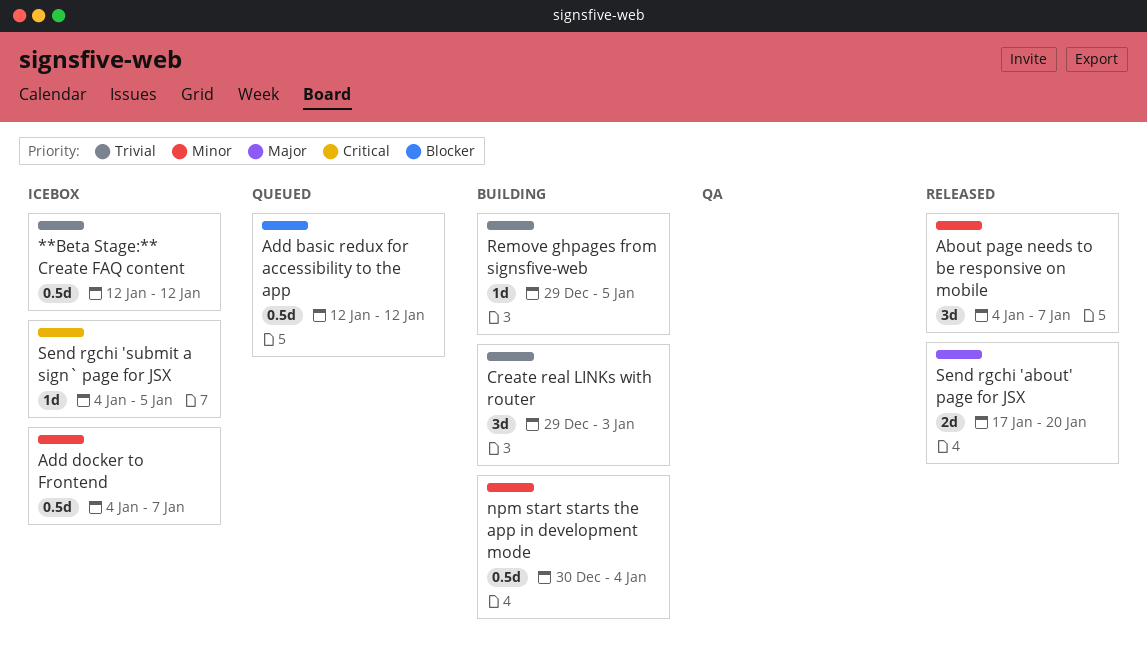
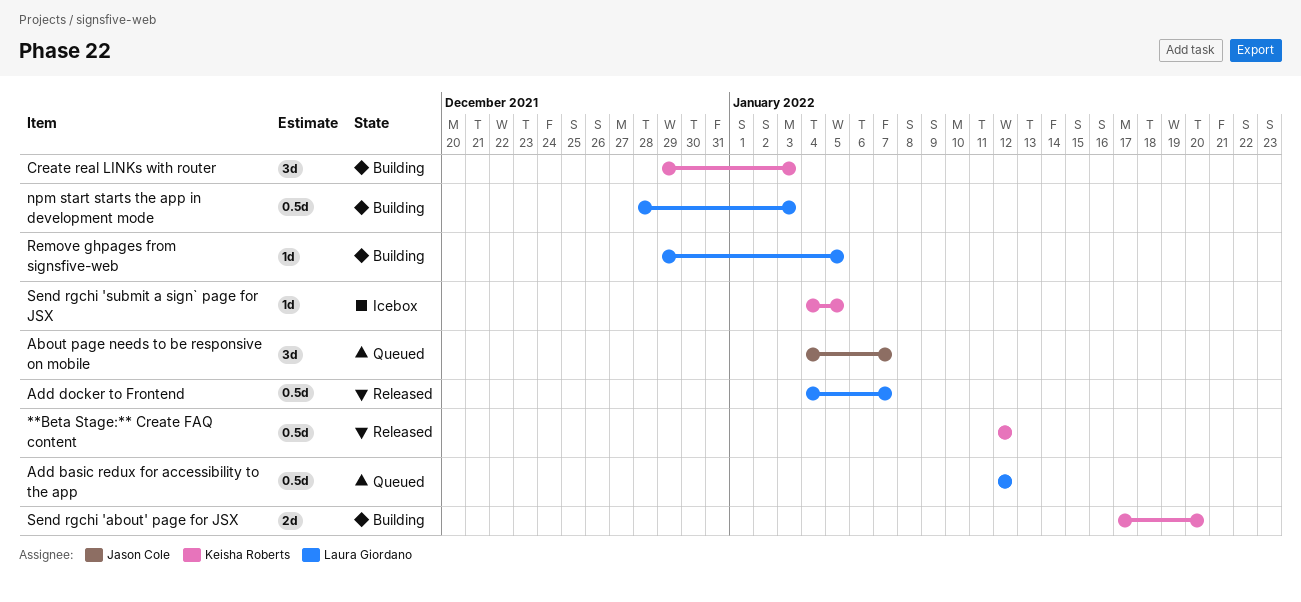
**Beta Stage:** Create FAQ content, status: Icebox -> Released
About page needs to be responsive on mobile, status: Released -> Queued
Add docker to Frontend, status: Icebox -> Released
npm start starts the app in development mode, start: Dec 30 -> Dec 28
npm start starts the app in development mode, due: Jan 4 -> Jan 3
Send rgchi 'about' page for JSX, status: Released -> Building

